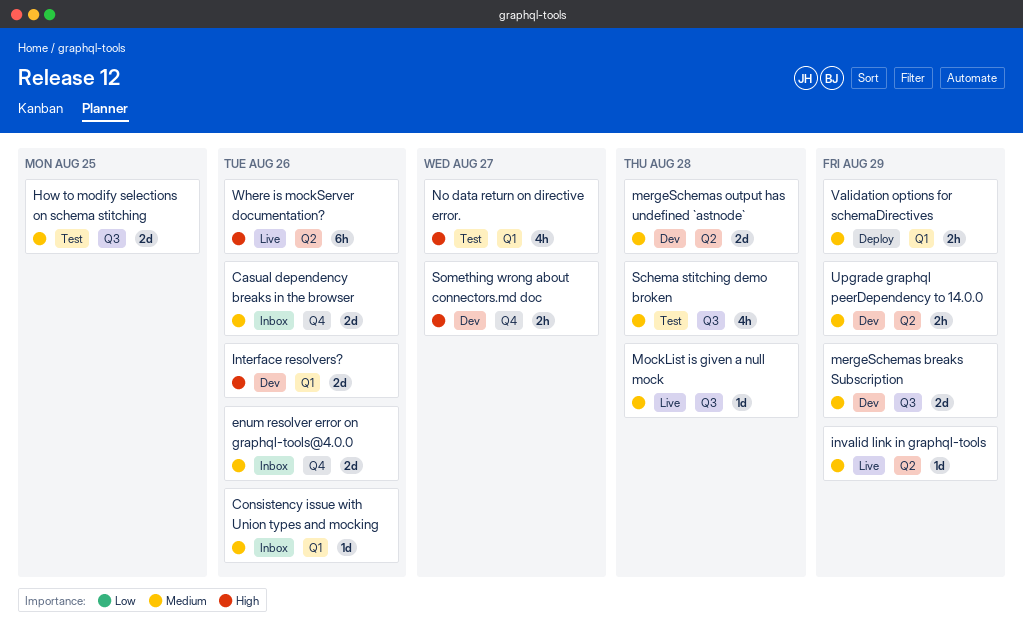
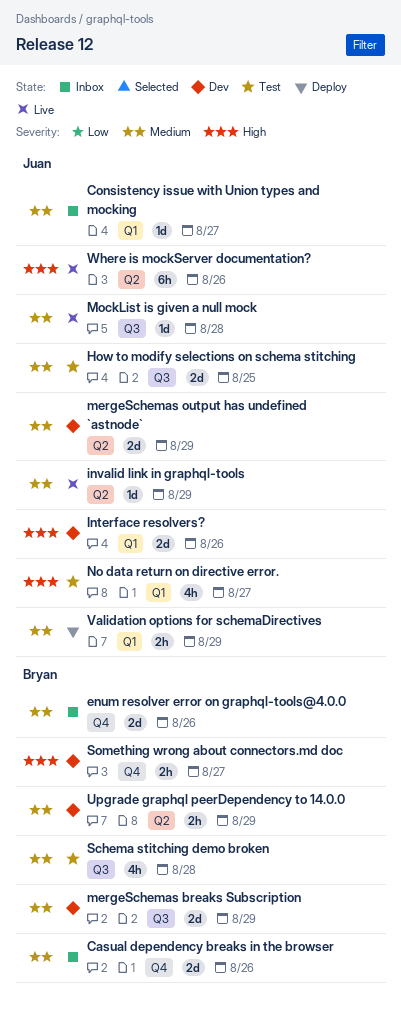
Consistency issue with Union types and mocking, due: Aug 26 -> Aug 27
mergeSchemas output has undefined `astnode`, due: Aug 28 -> Aug 29

